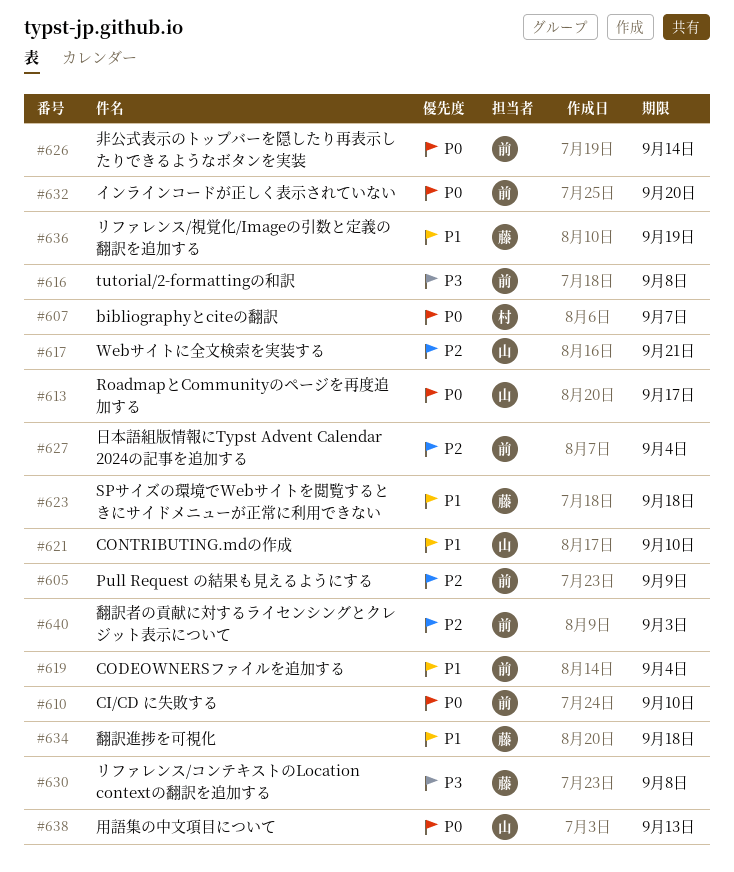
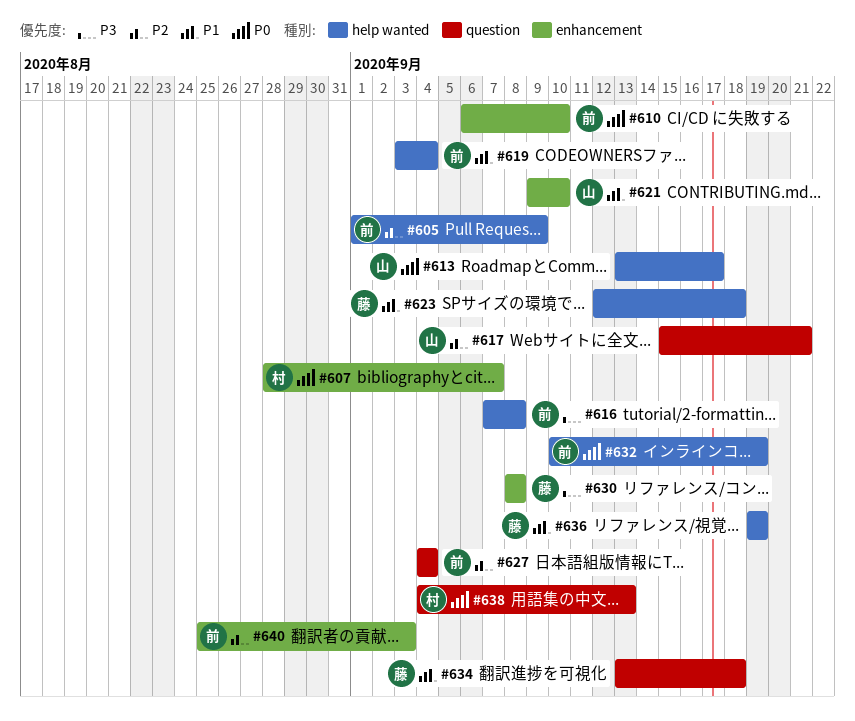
#626: present -> none
#632, due: Sep 20 -> Sep 19
#638, owner: 山 -> 村

